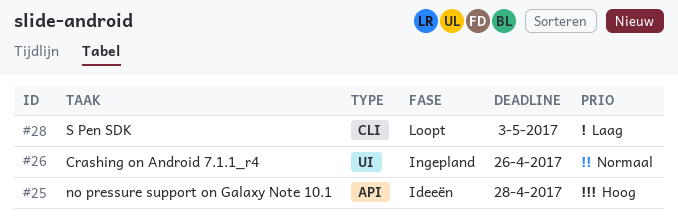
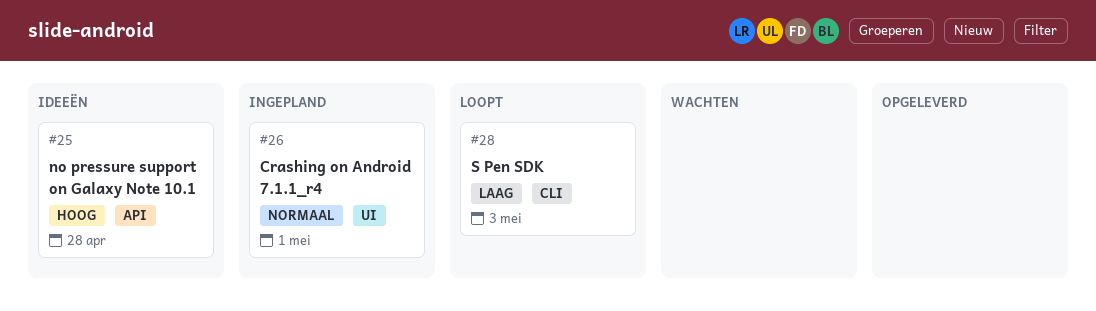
#26, due: Apr 26 -> May 1

